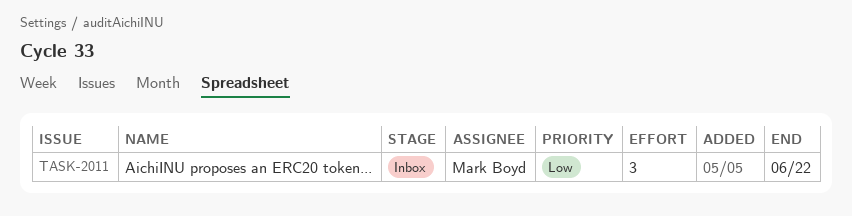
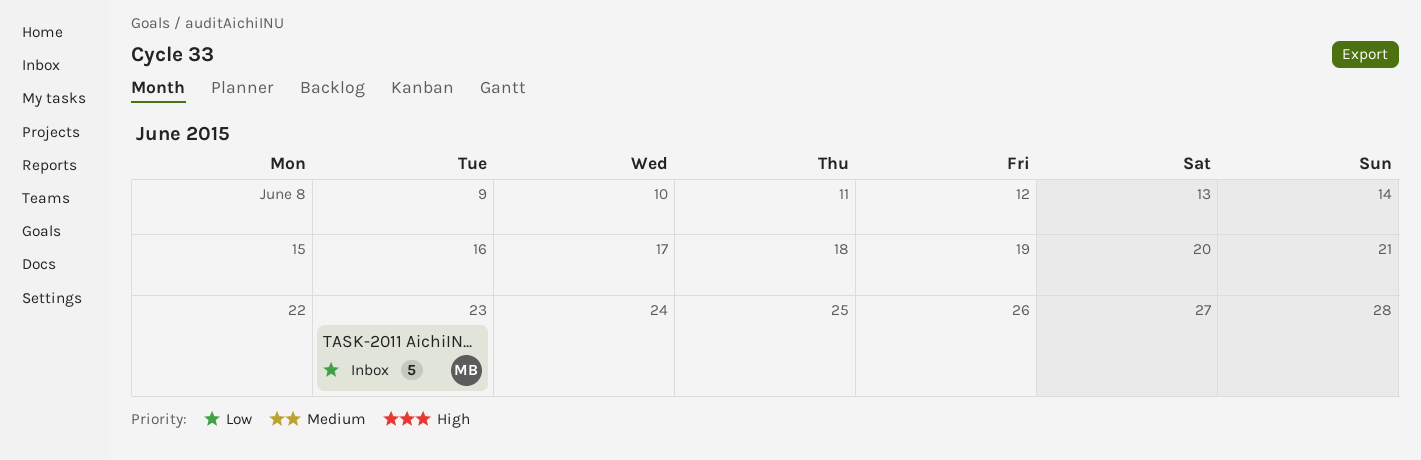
TASK-2011, estimate: 3 -> 5
TASK-2011, due: Jun 22 -> Jun 23

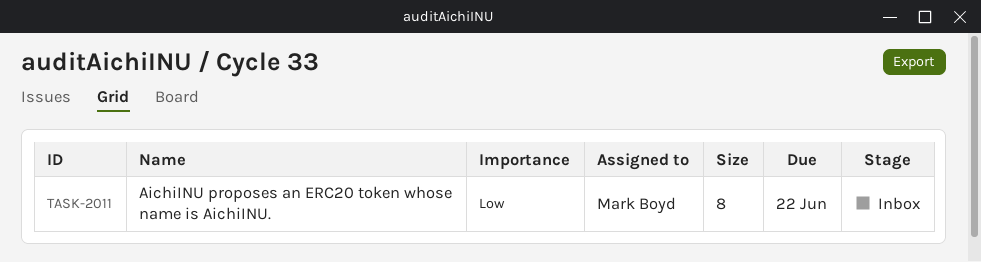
TASK-2011, estimate: 5 -> 8
TASK-2011, due: Jun 23 -> Jun 22

